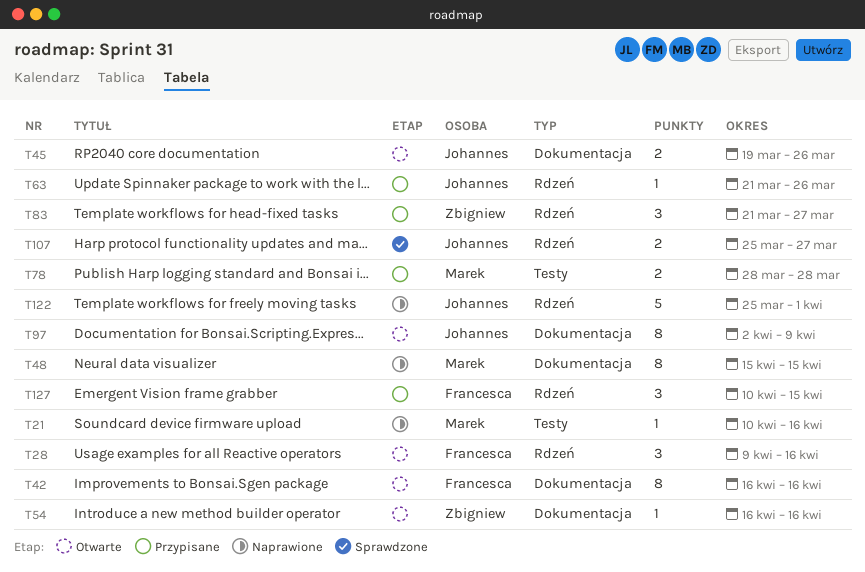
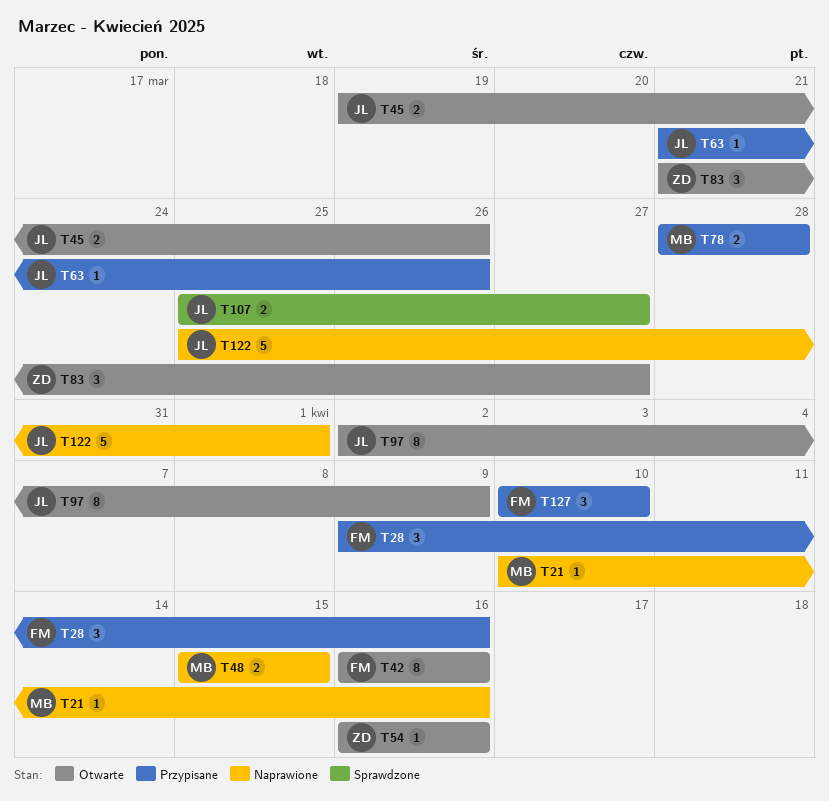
T28, status: Otwarte -> Przypisane
T48, estimate: 8 -> 2
T83, status: Przypisane -> Otwarte
T127, due: Apr 15 -> Apr 10

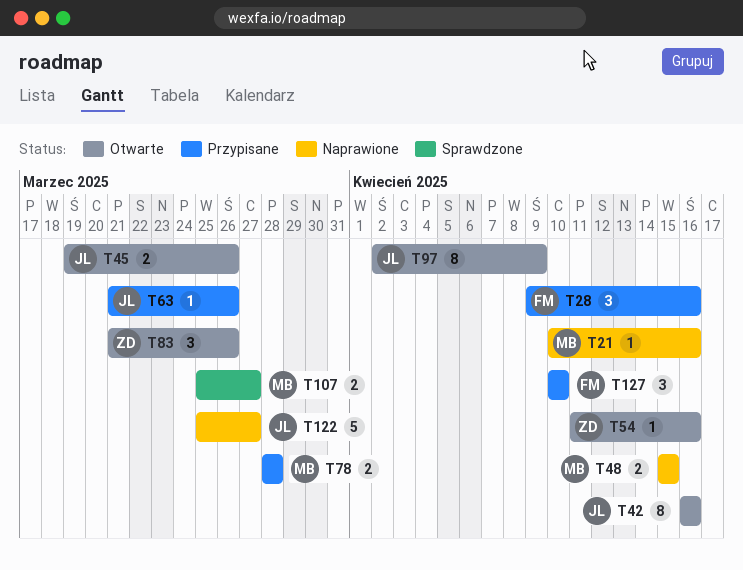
T42, owner: FM -> JL
T54, start: Apr 16 -> Apr 11
T83, due: Mar 27 -> Mar 26
T107, owner: JL -> MB
T122, due: Apr 1 -> Mar 27

